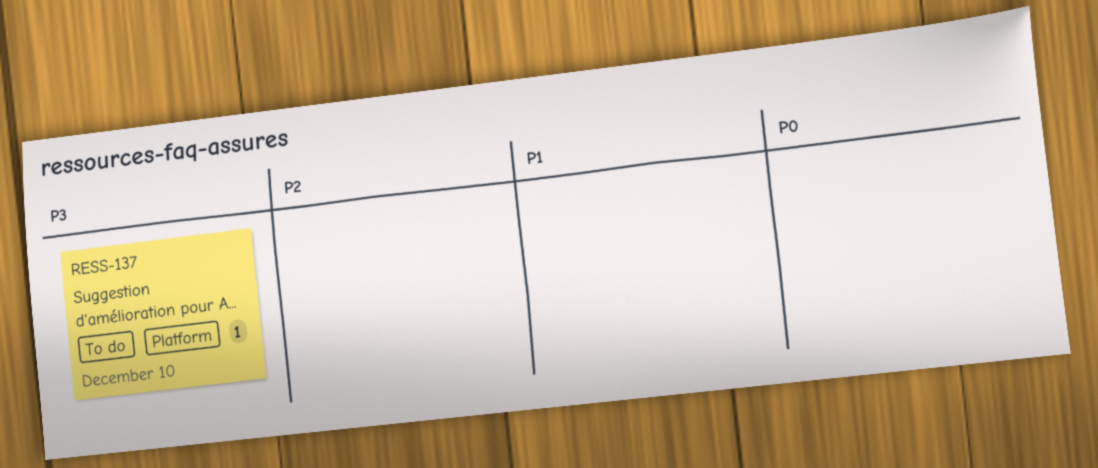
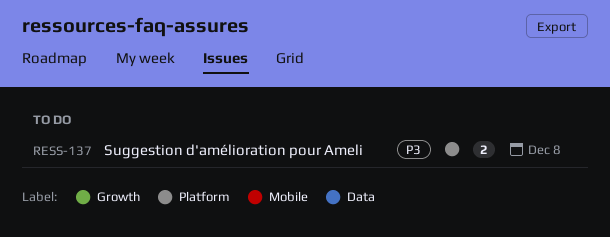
RESS-137, estimate: 1 -> 2
RESS-137, due: Dec 10 -> Dec 8

